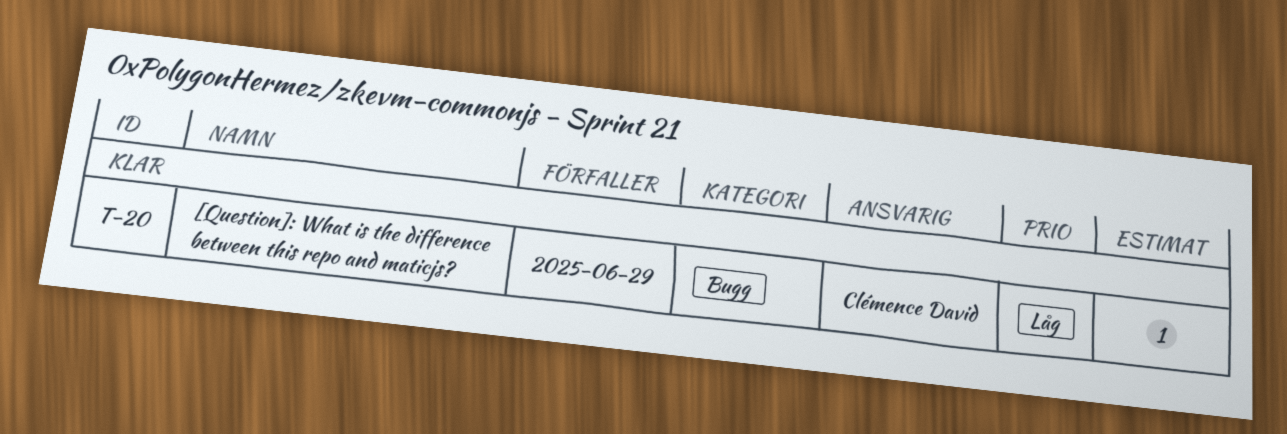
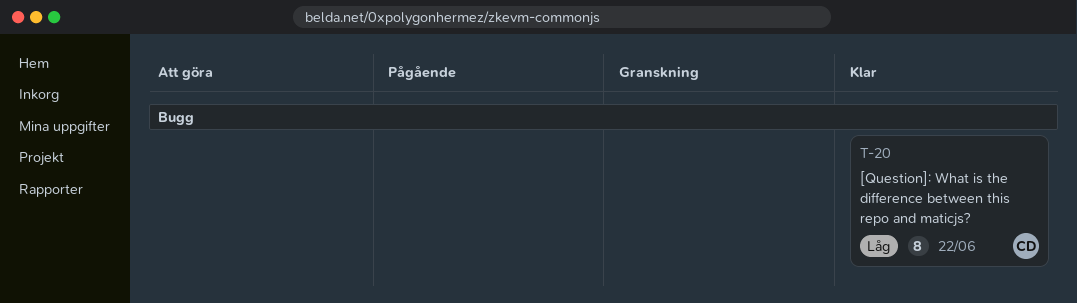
T-20, estimate: 1 -> 8
T-20, due: Jun 29 -> Jun 22

